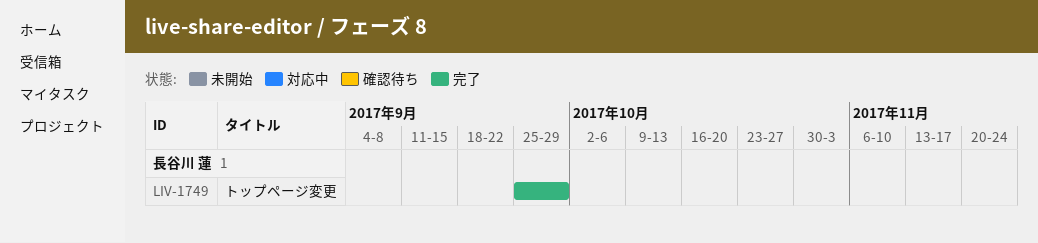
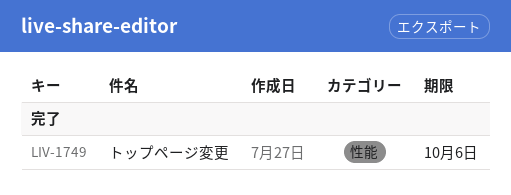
LIV-1749, due: Sep 29 -> Oct 6

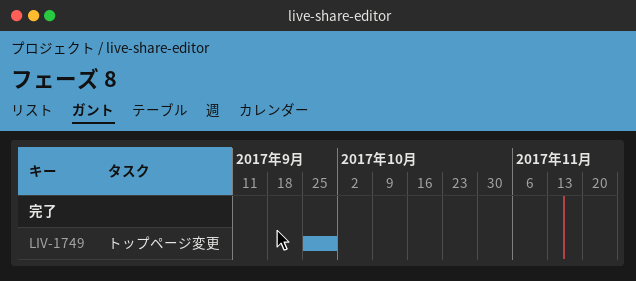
LIV-1749, due: Oct 6 -> Sep 29

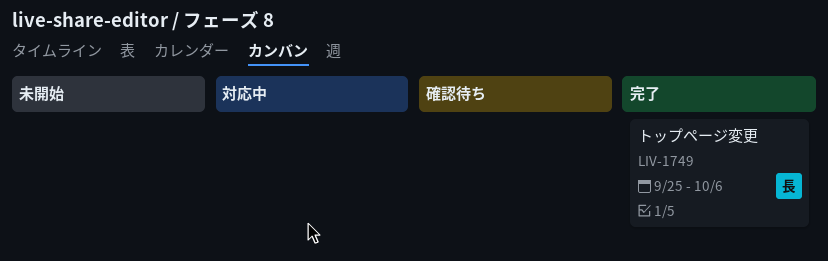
LIV-1749, due: Sep 29 -> Oct 6

